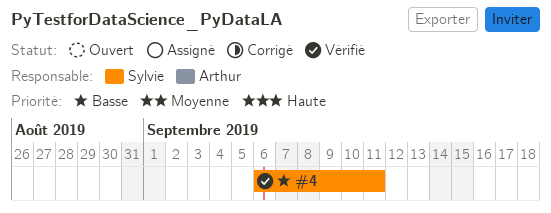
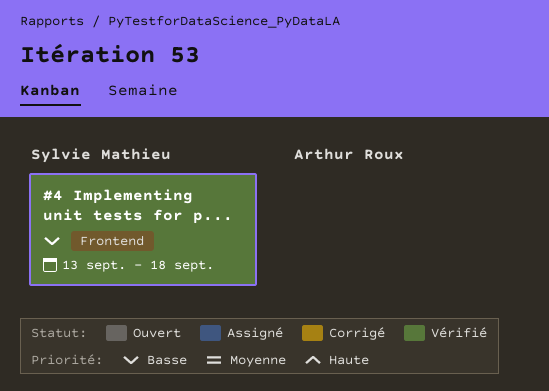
#4, start: Sep 6 -> Sep 13
#4, due: Sep 11 -> Sep 18

